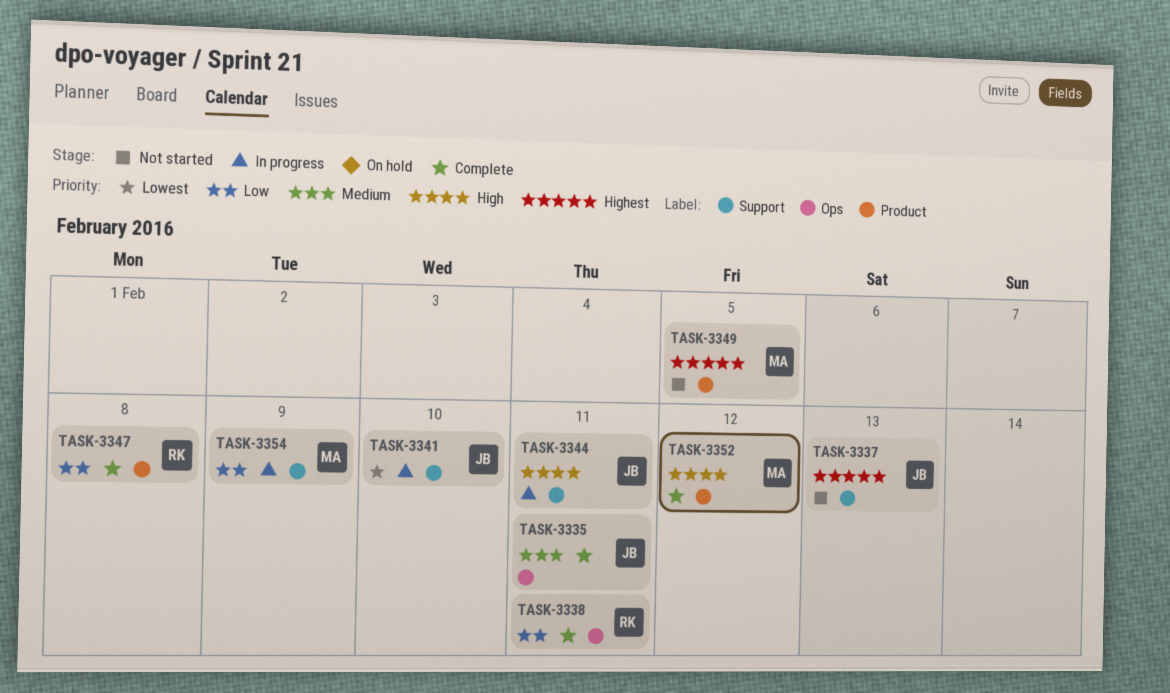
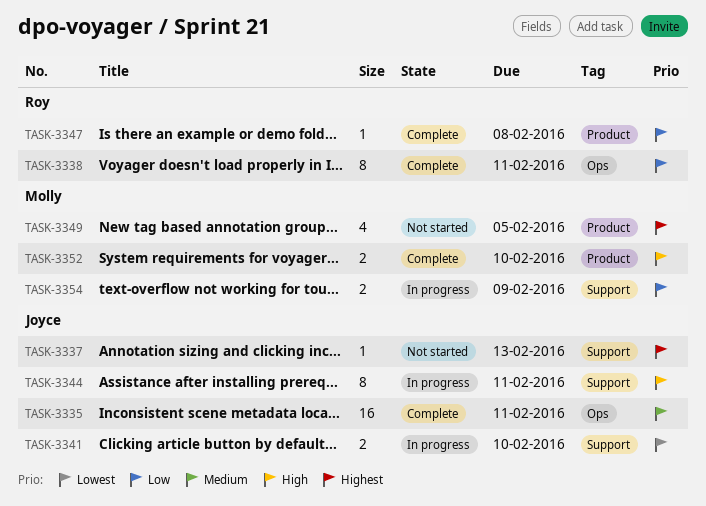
TASK-3352, due: Feb 12 -> Feb 10

